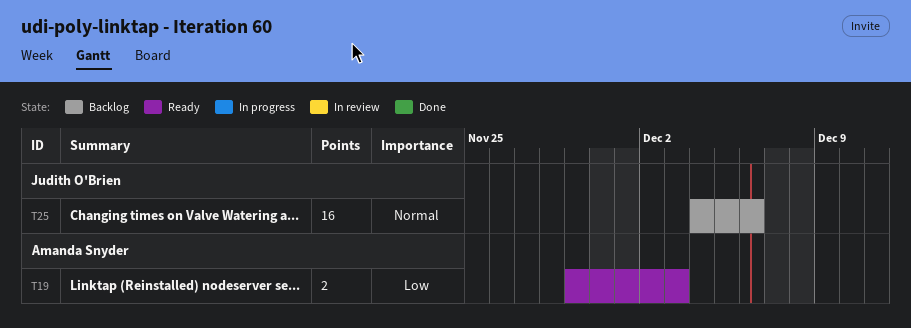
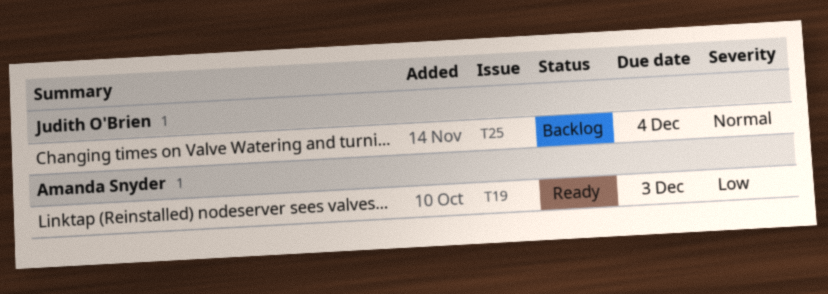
T25, due: Dec 6 -> Dec 4

